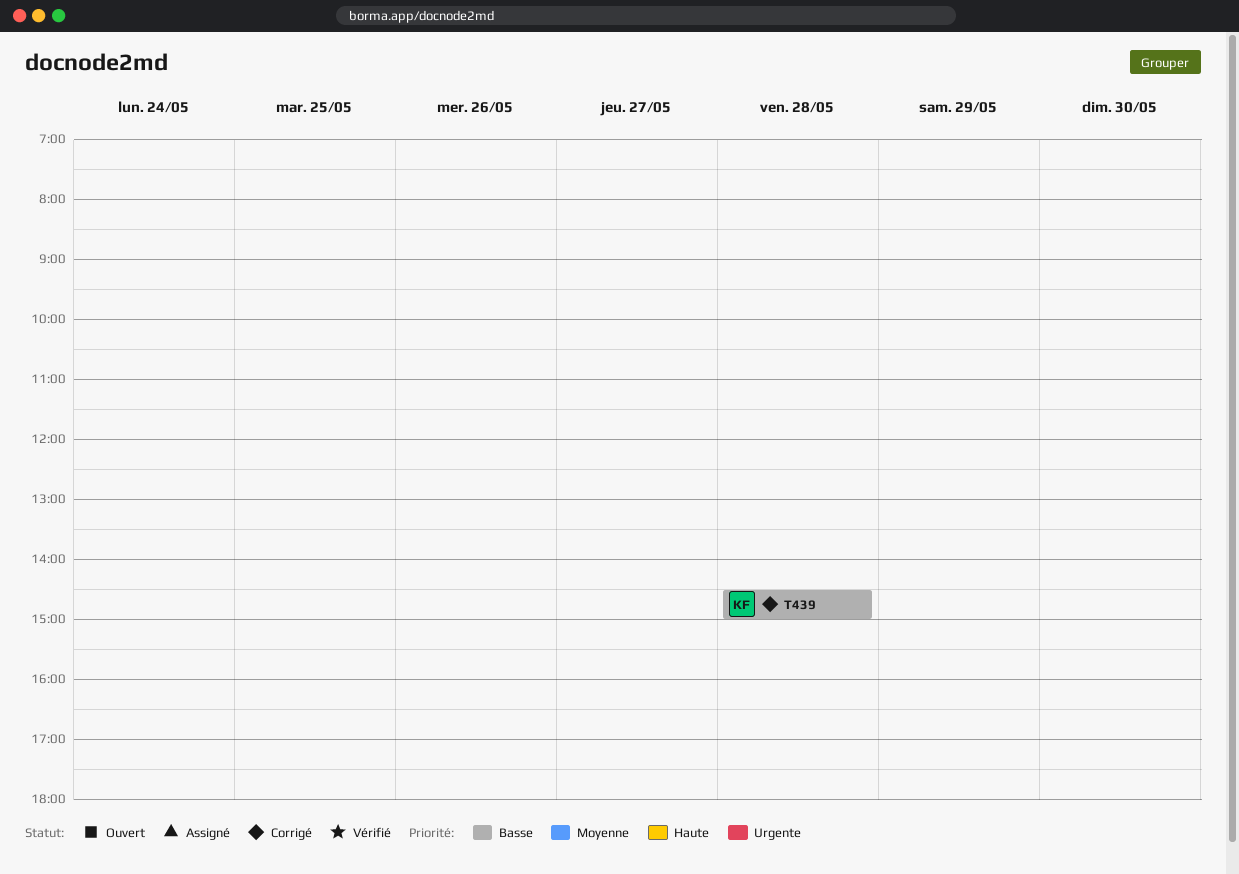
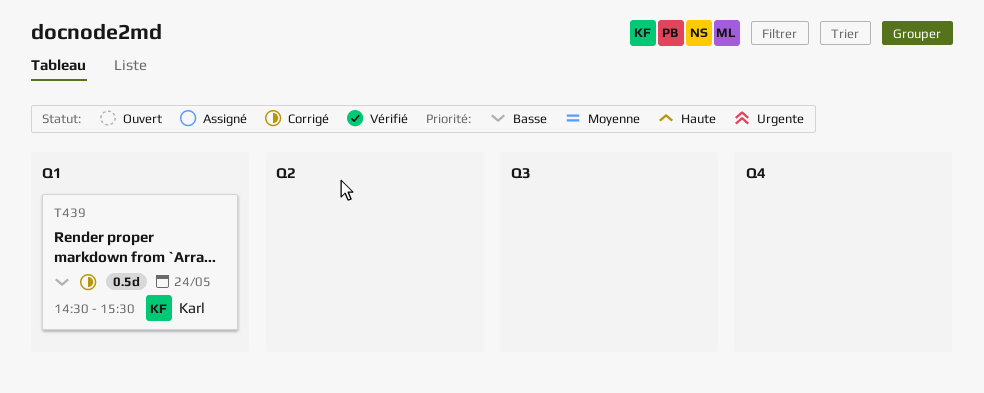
T439, day: May 28 -> May 24
T439, ends: 15:00 -> 15:30

